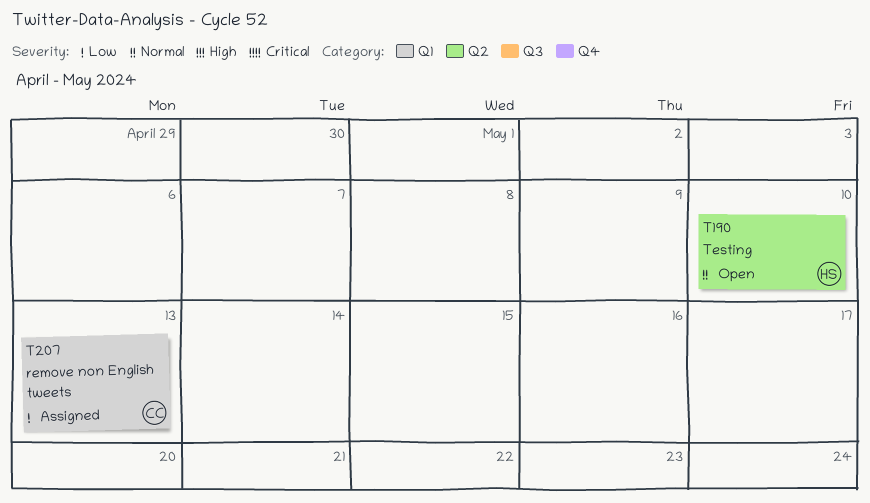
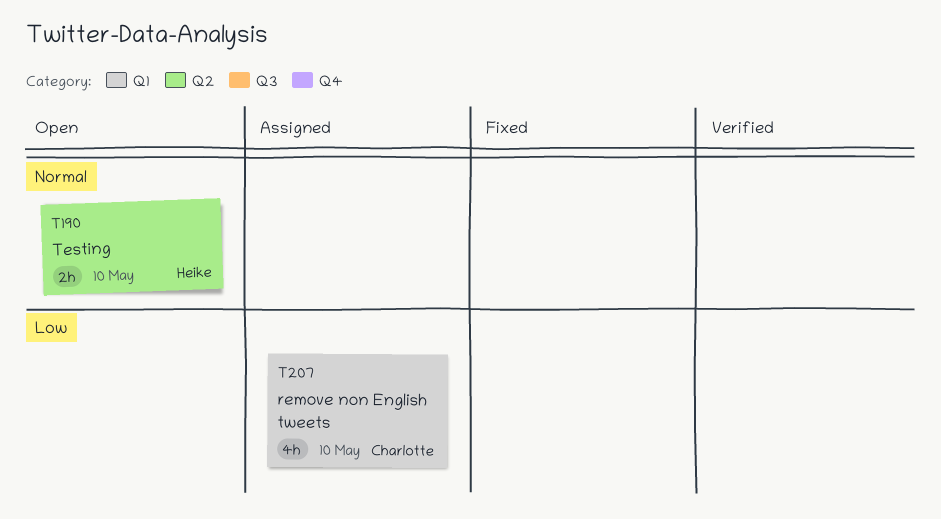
T207, due: May 13 -> May 10

